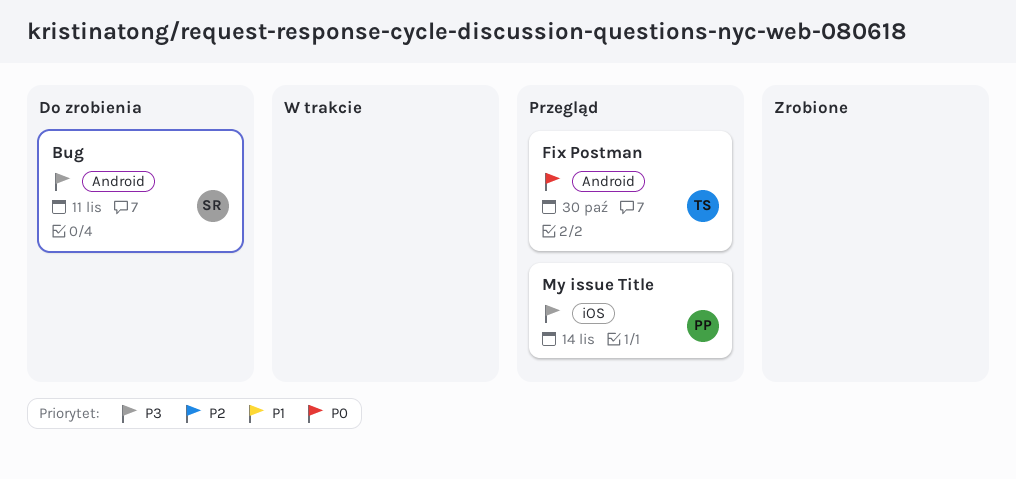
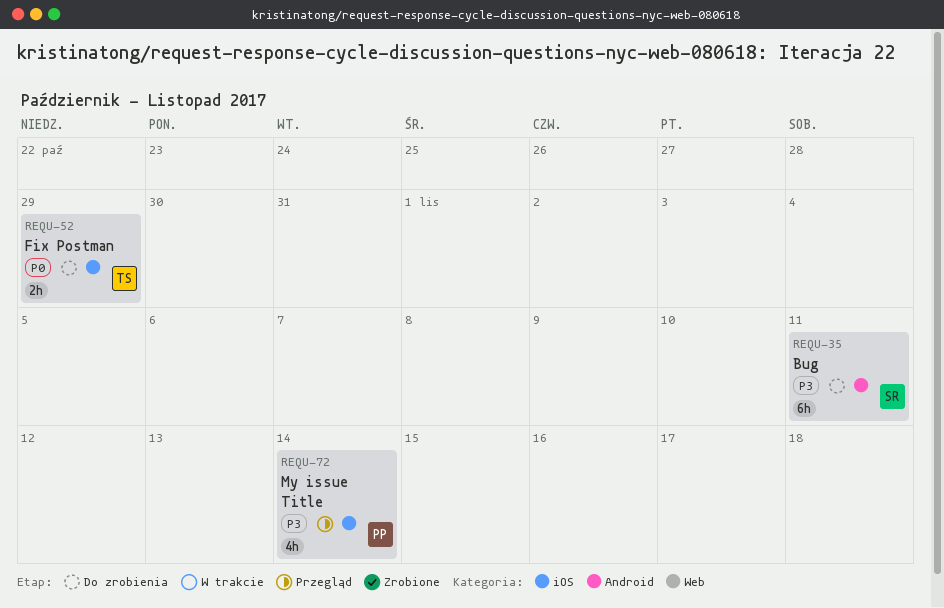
Fix Postman, status: Przegląd -> Do zrobienia
Fix Postman, label: Android -> iOS
Fix Postman, due: Oct 30 -> Oct 29

